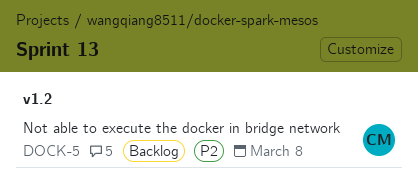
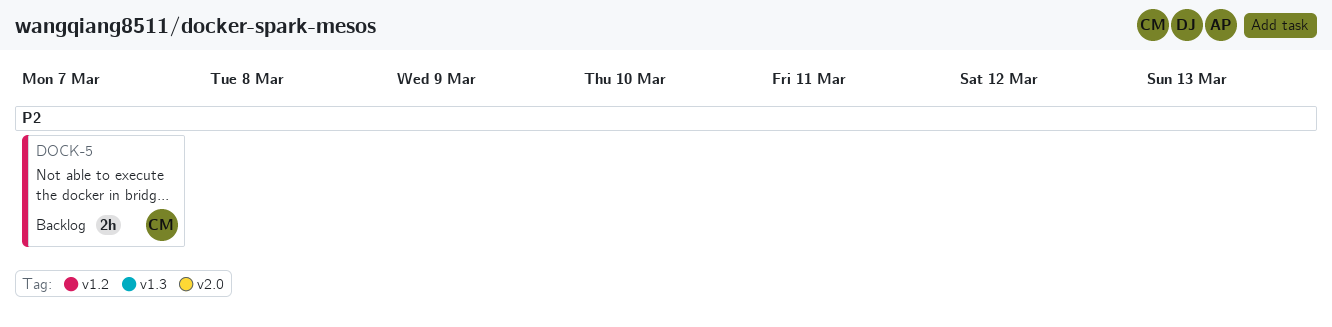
DOCK-5, due: Mar 8 -> Mar 7

